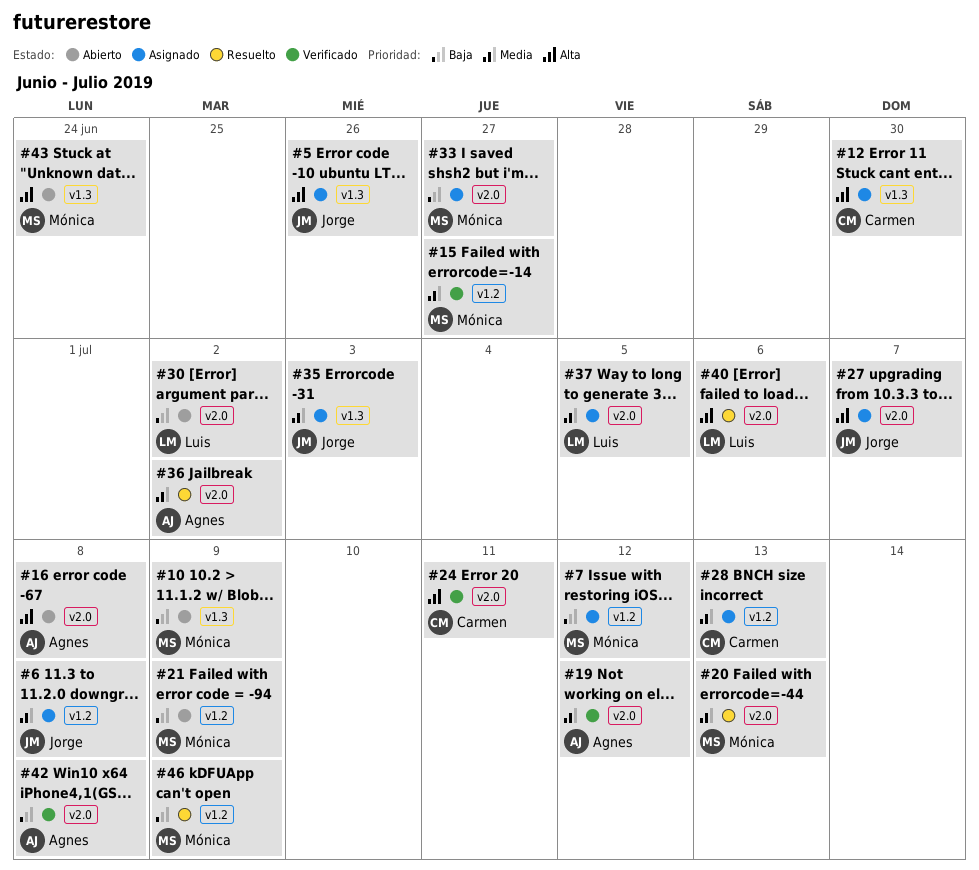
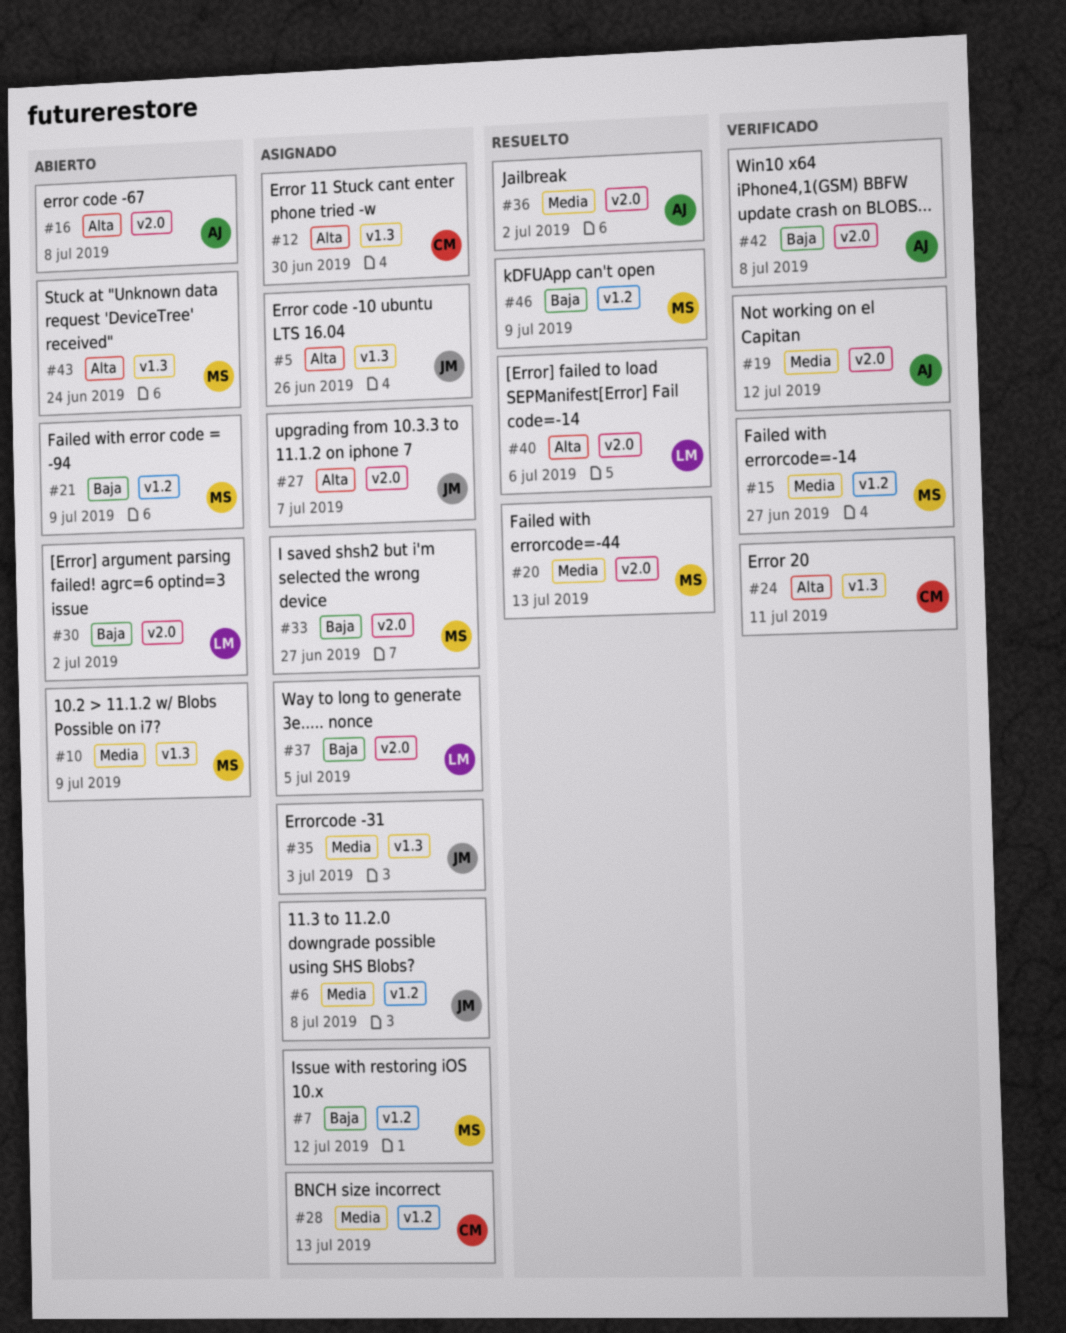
#10, priority: Baja -> Media
#24, label: v2.0 -> v1.3
#37, priority: Media -> Baja

